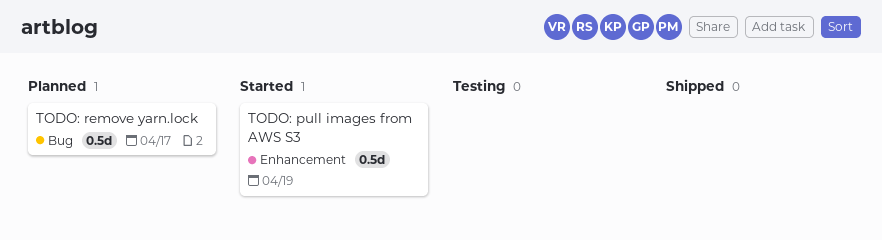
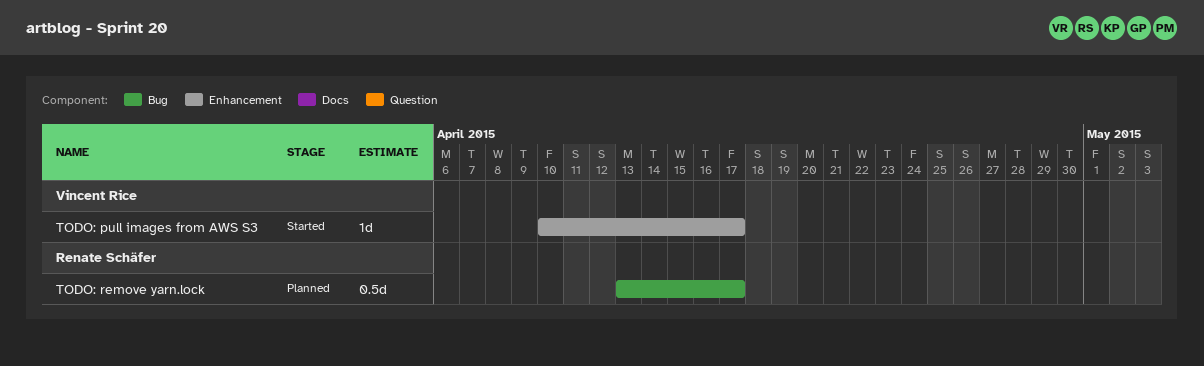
TODO: pull images from AWS S3, estimate: 0.5d -> 1d
TODO: pull images from AWS S3, due: Apr 19 -> Apr 17

